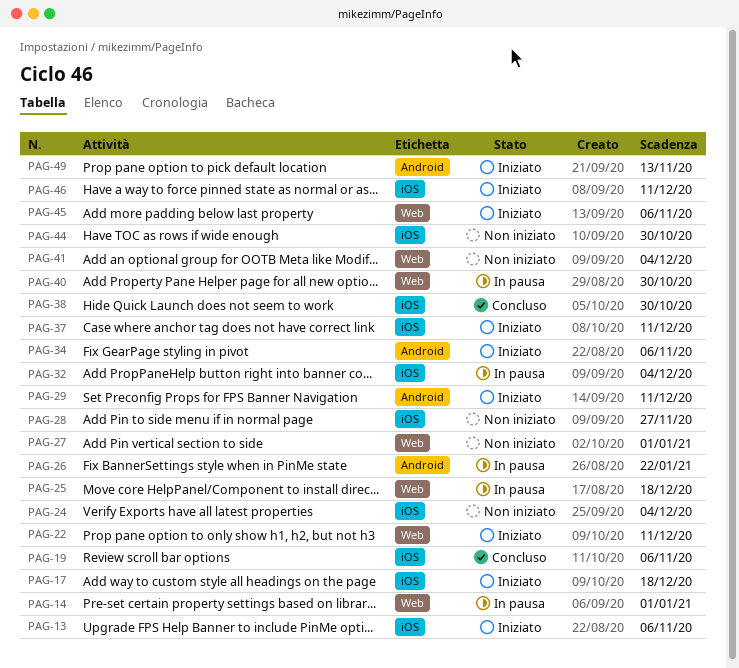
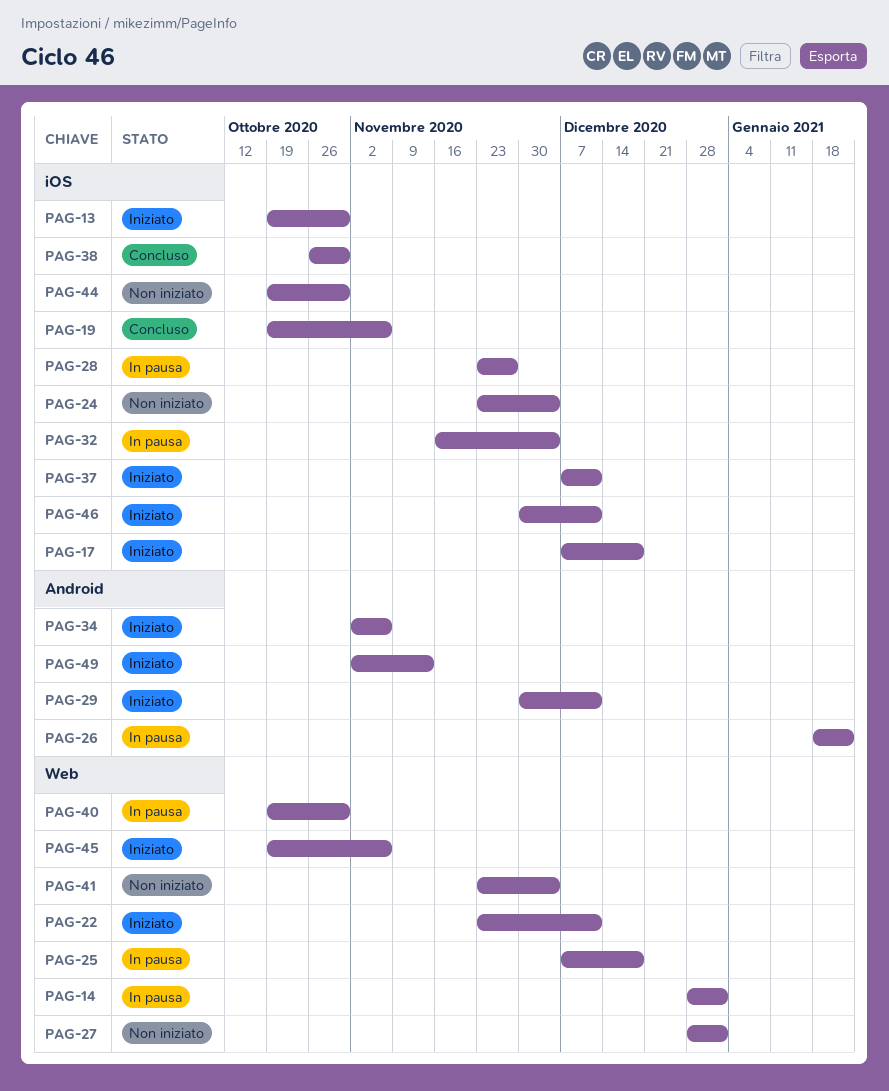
PAG-13, due: Nov 6 -> Oct 30
PAG-28, status: Non iniziato -> In pausa

